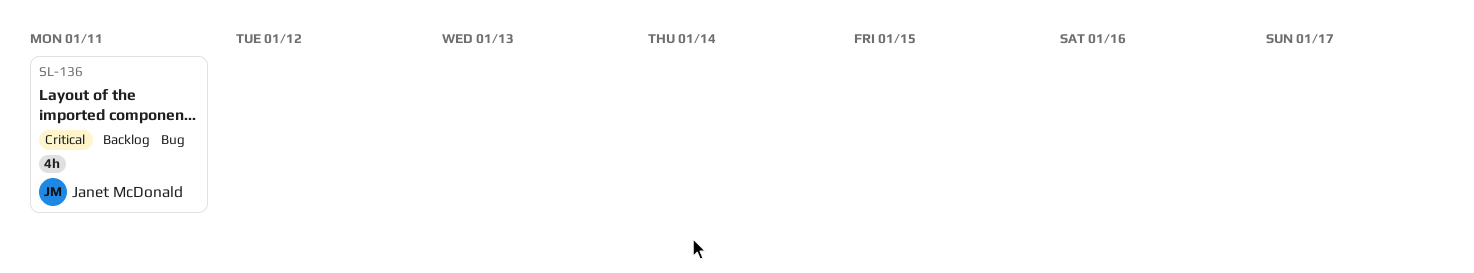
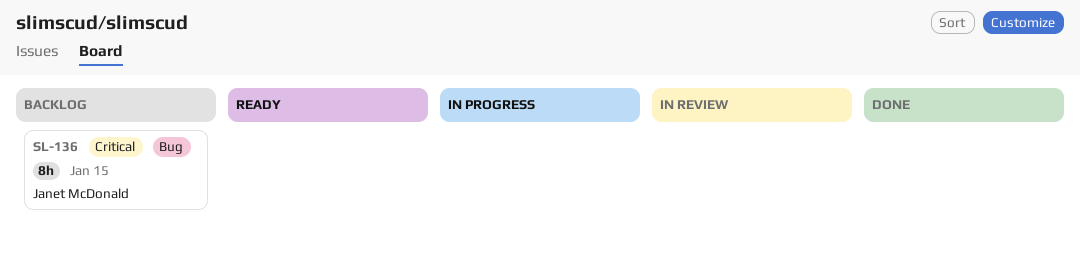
SL-136, estimate: 4h -> 8h
SL-136, due: Jan 11 -> Jan 15

